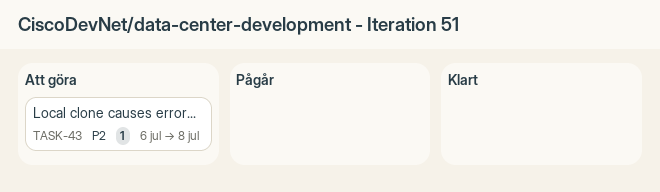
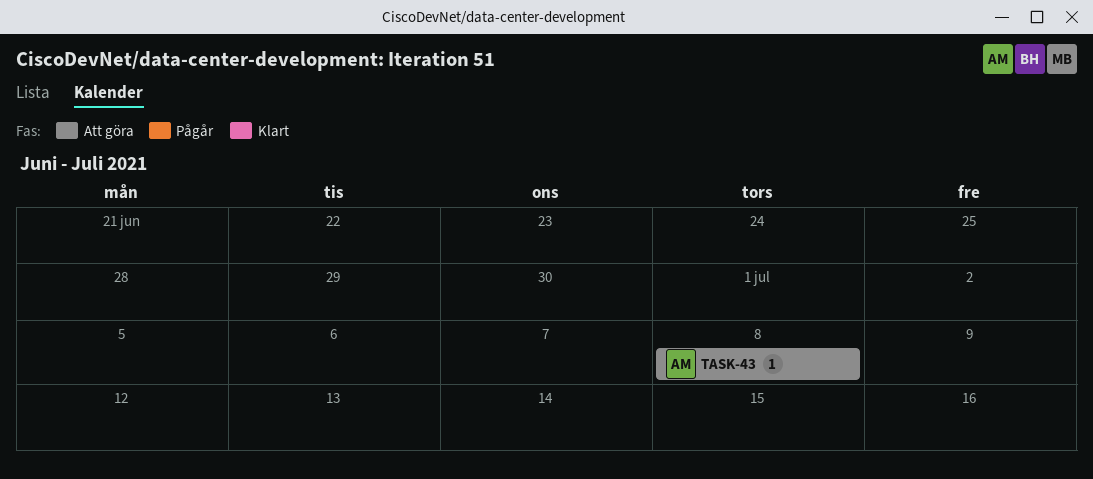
TASK-43, start: Jul 6 -> Jul 8

